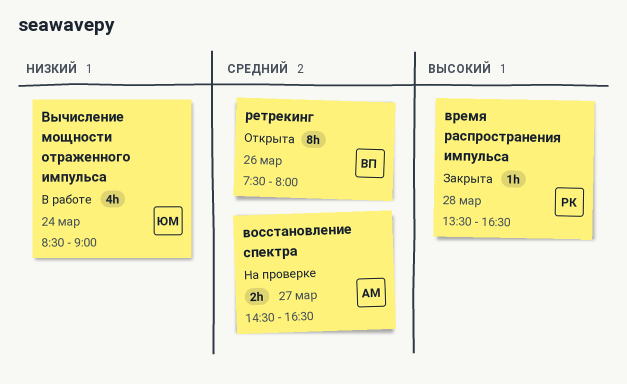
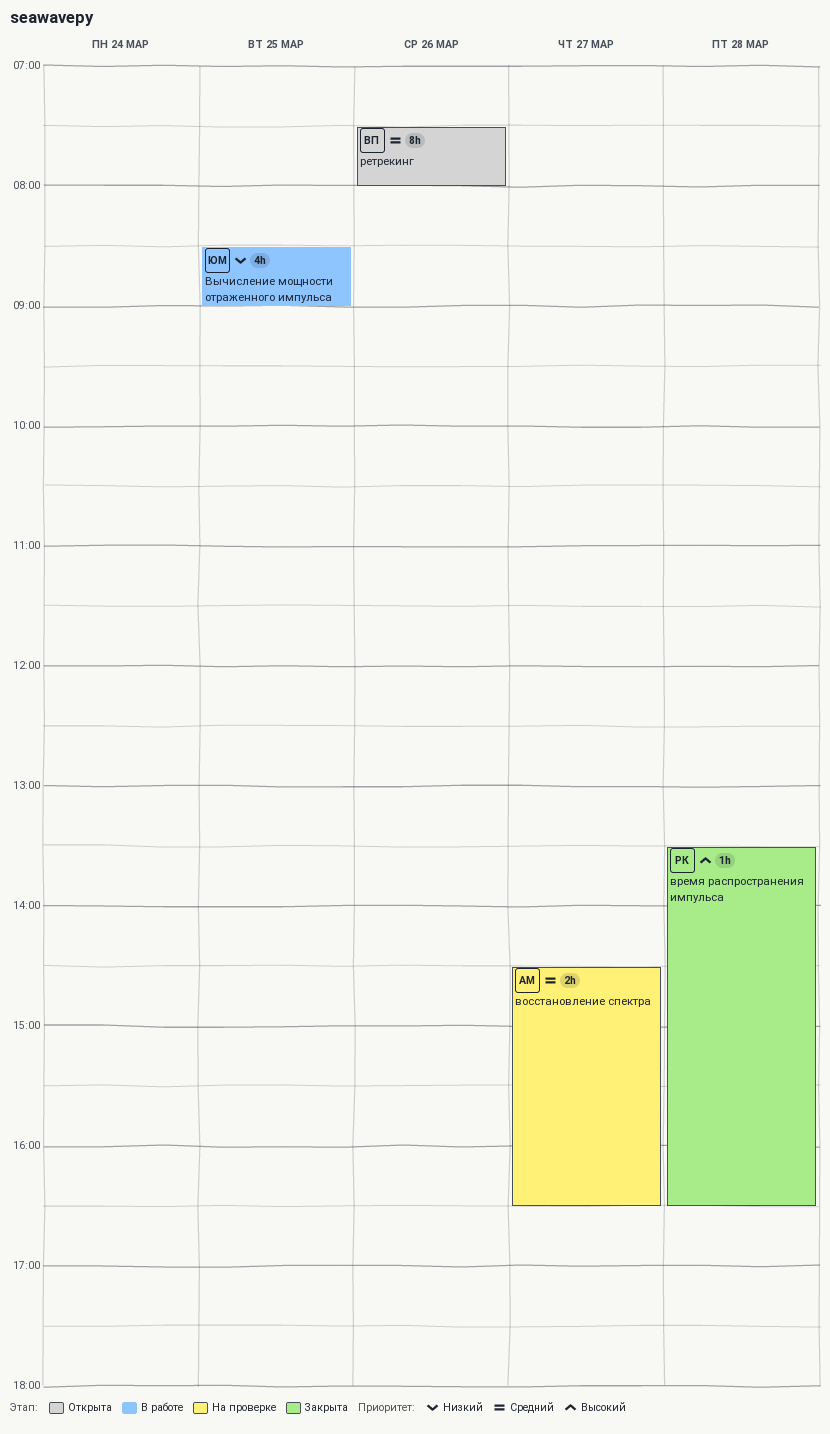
Вычисление мощности отраженного импульса, day: Mar 24 -> Mar 25

